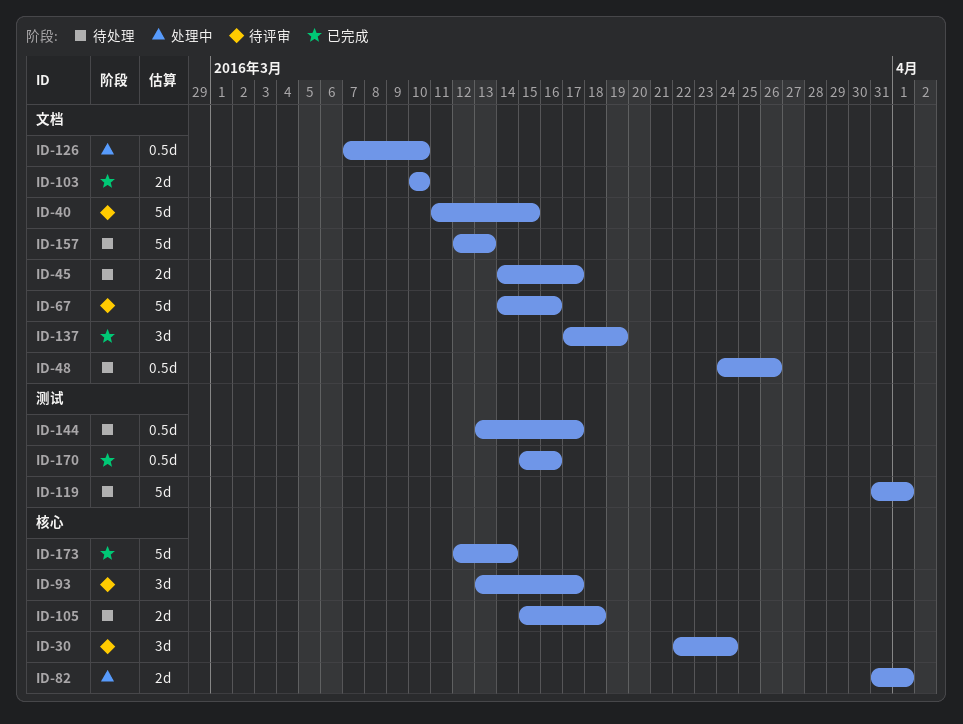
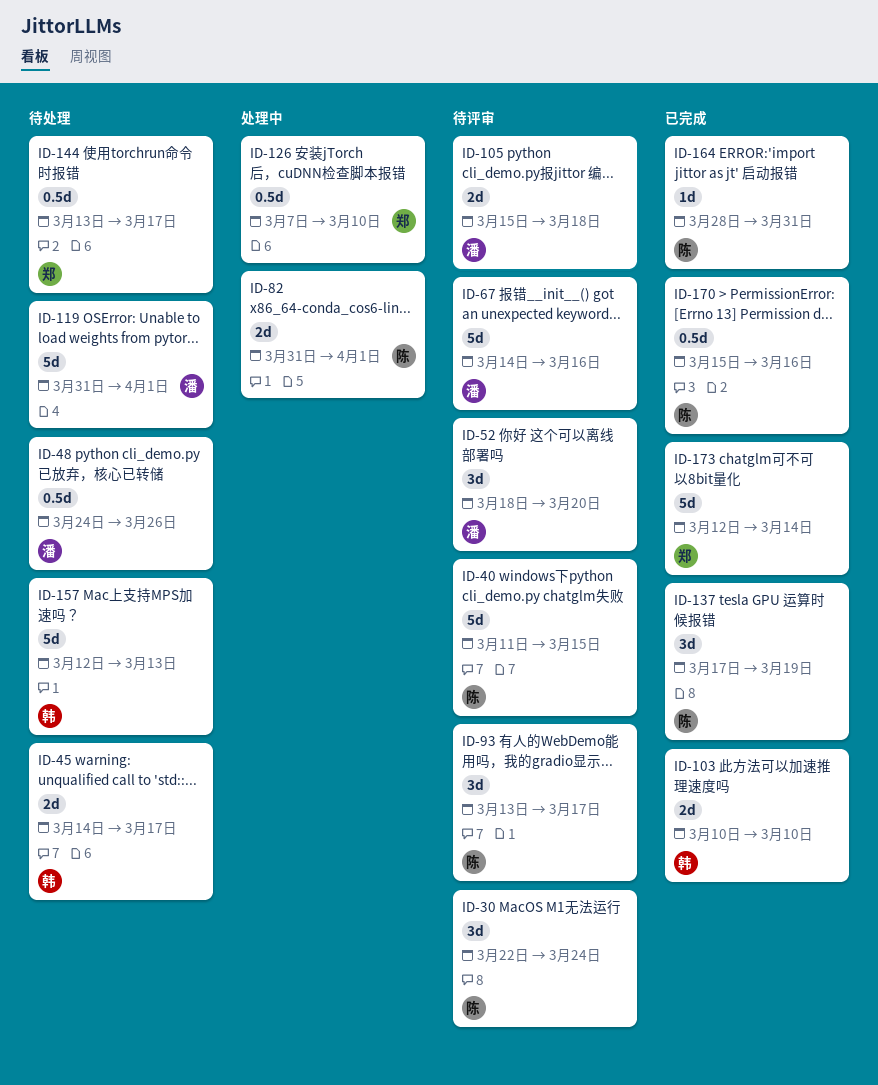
ID-52: none -> present
ID-105, status: 待处理 -> 待评审
ID-164: none -> present

